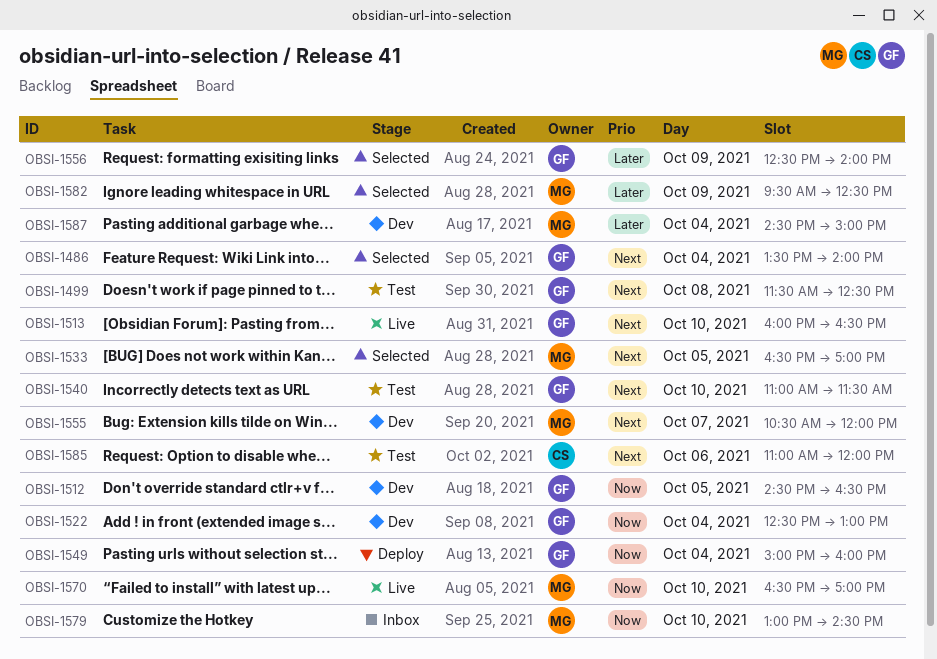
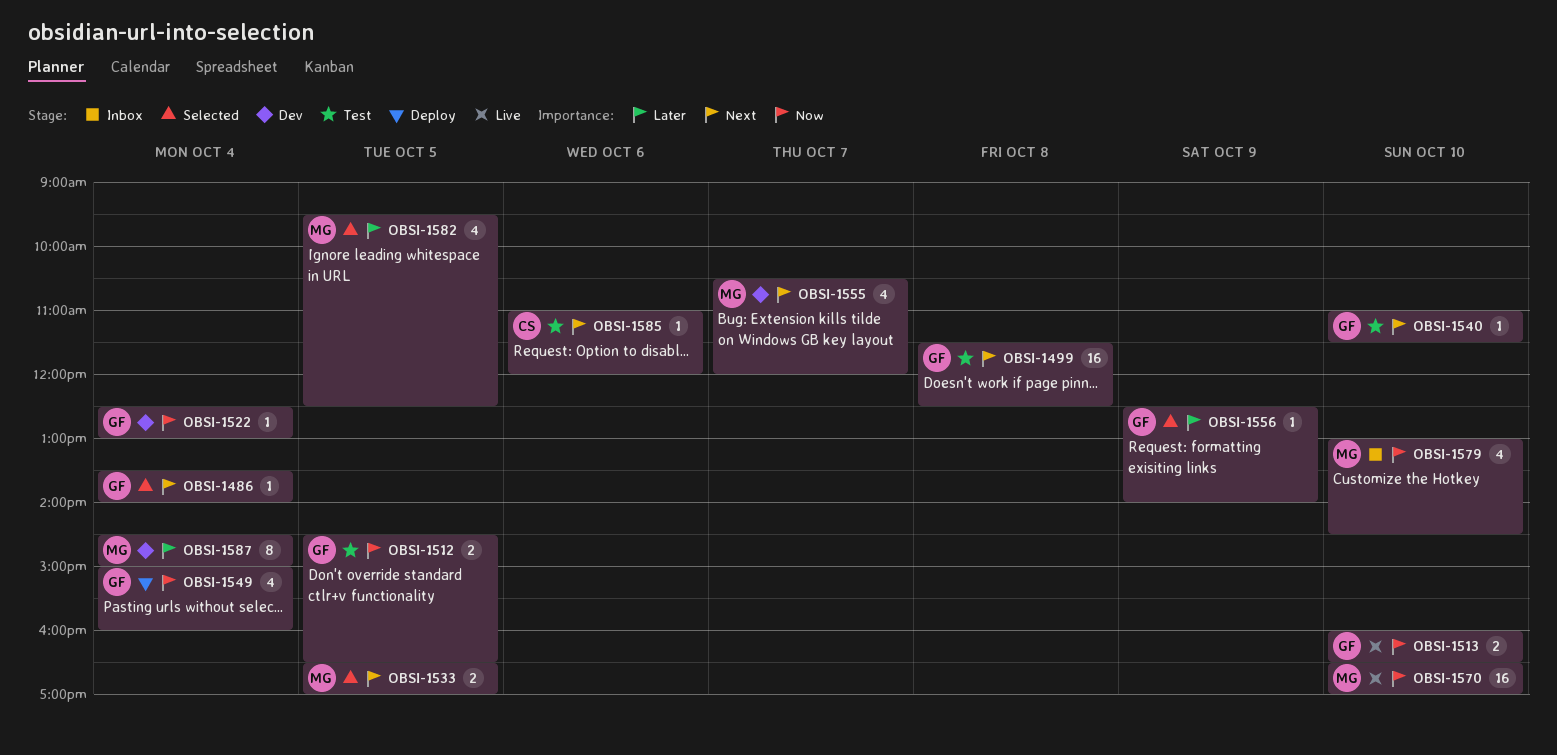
OBSI-1512, status: Dev -> Test
OBSI-1513, priority: Next -> Now
OBSI-1582, day: Oct 9 -> Oct 5

